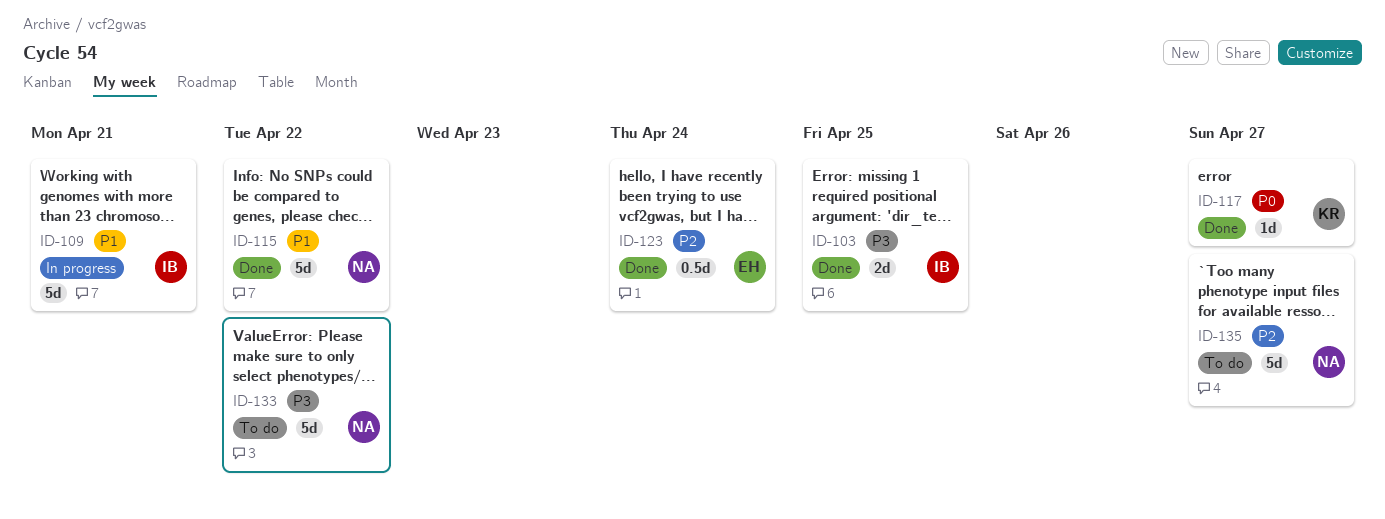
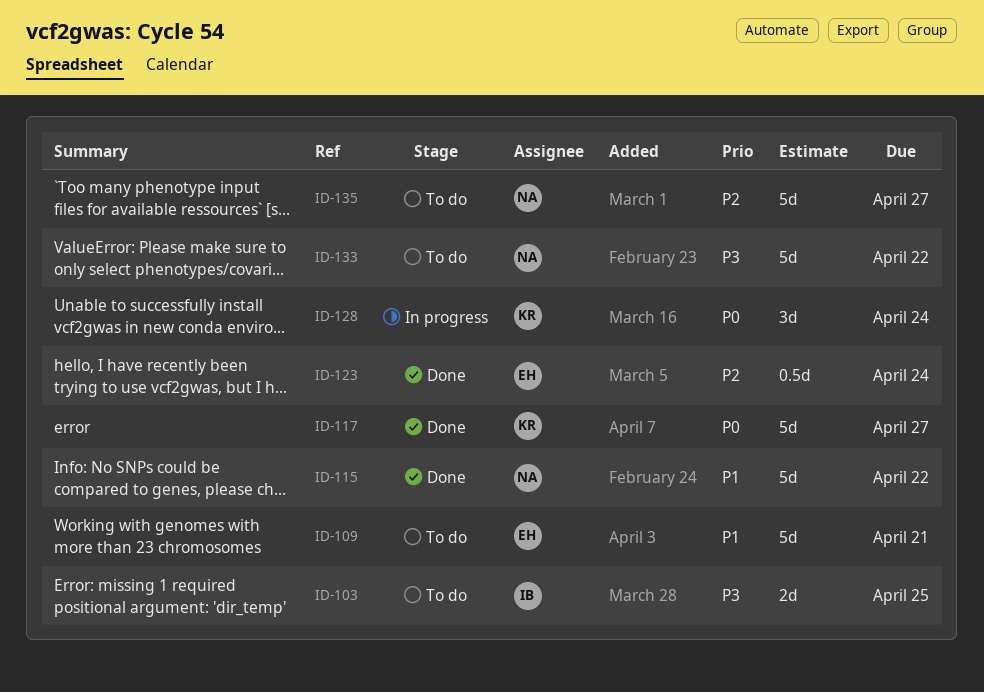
ID-103, status: Done -> To do
ID-109, status: In progress -> To do
ID-109, owner: IB -> EH
ID-117, estimate: 1d -> 5d
ID-128: none -> present

